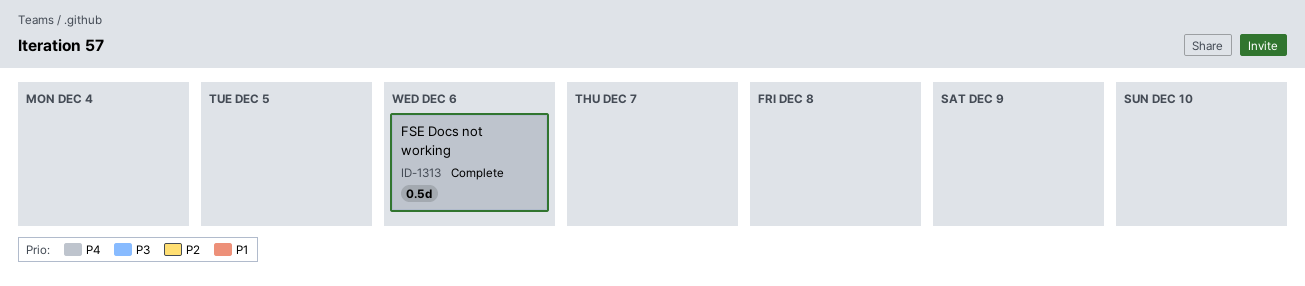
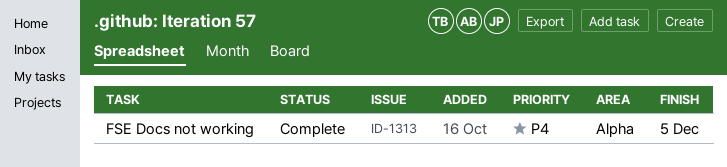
ID-1313, due: Dec 6 -> Dec 5

